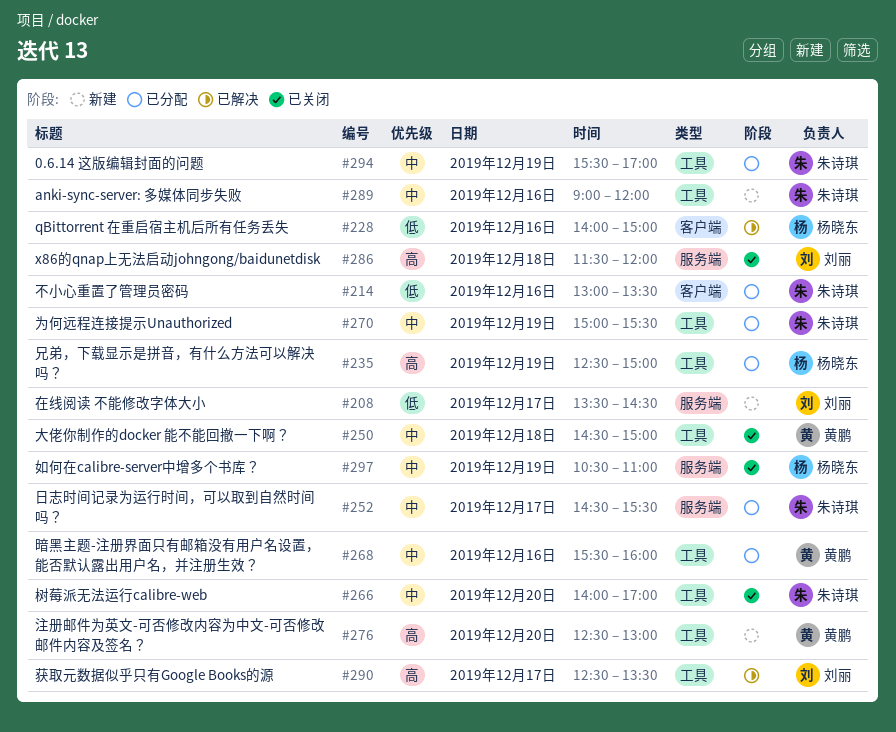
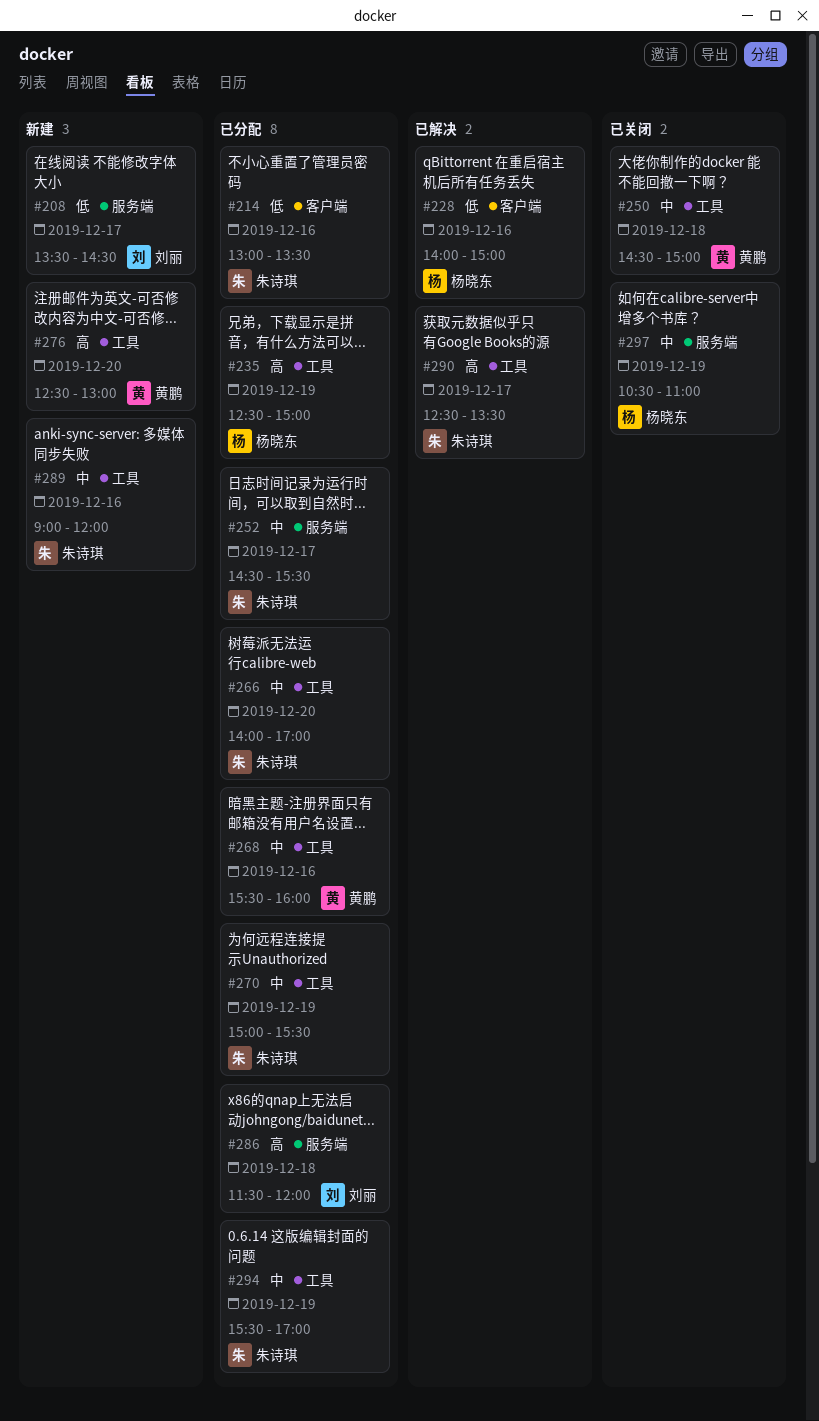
#266, status: 已关闭 -> 已分配
#286, status: 已关闭 -> 已分配
#290, owner: 刘丽 -> 朱诗琪

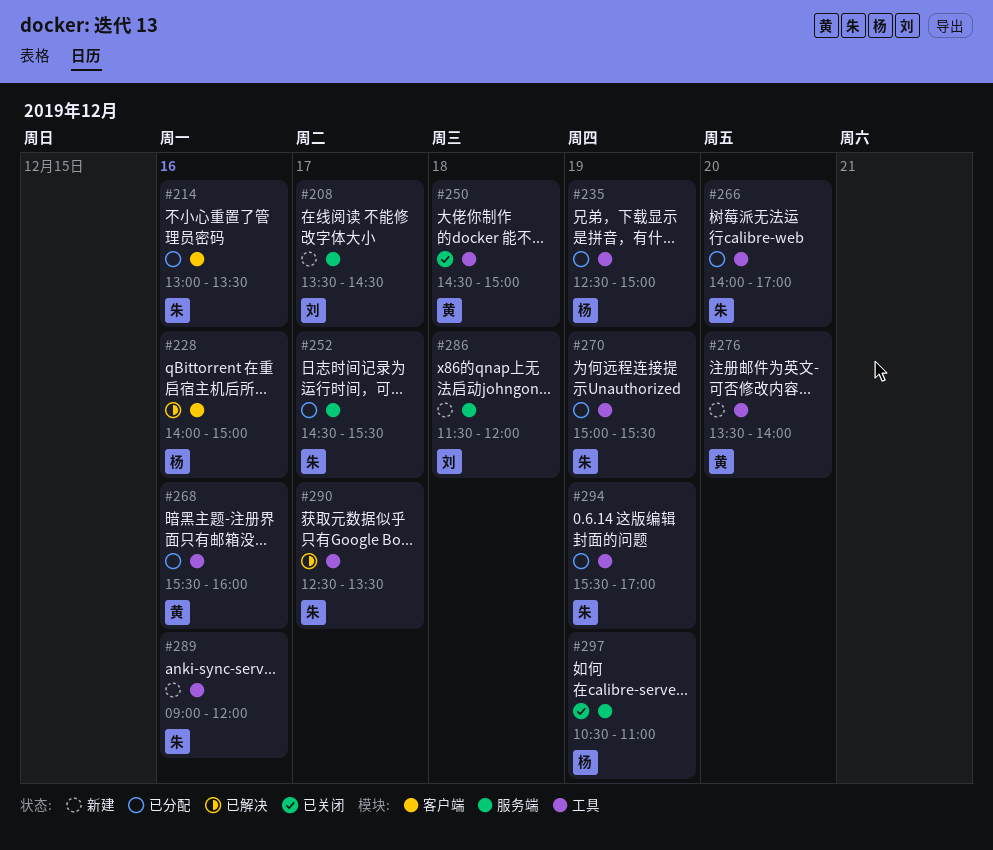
#276, begins: 12:30 -> 13:30
#276, ends: 13:00 -> 14:00
#286, status: 已分配 -> 新建

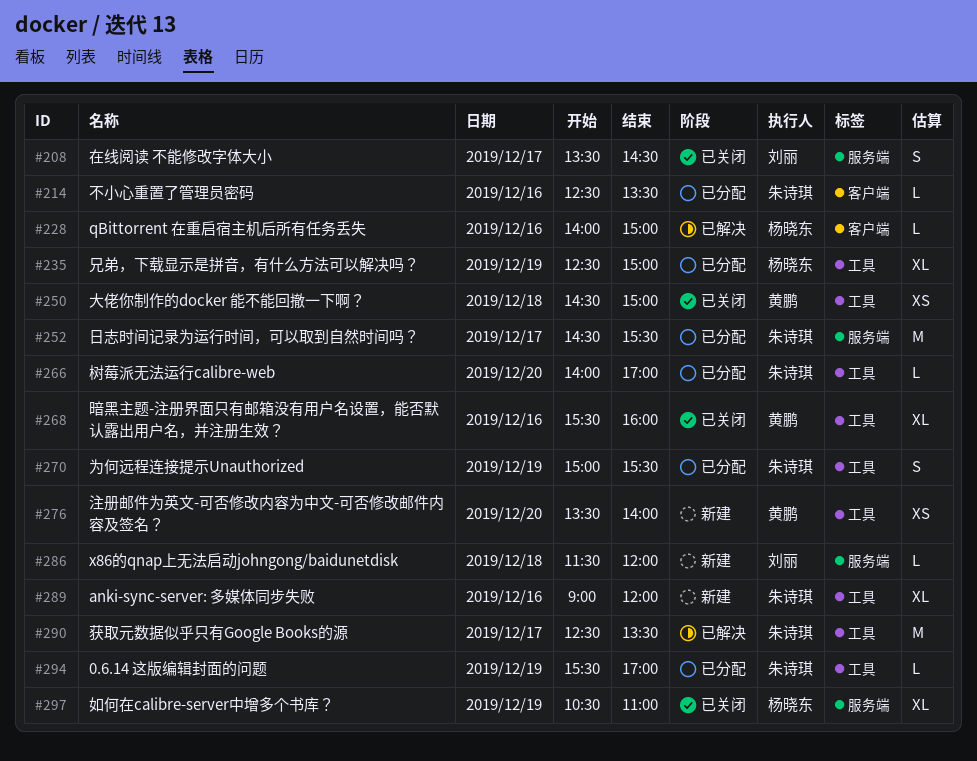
#208, status: 新建 -> 已关闭
#214, begins: 13:00 -> 12:30
#268, status: 已分配 -> 已关闭

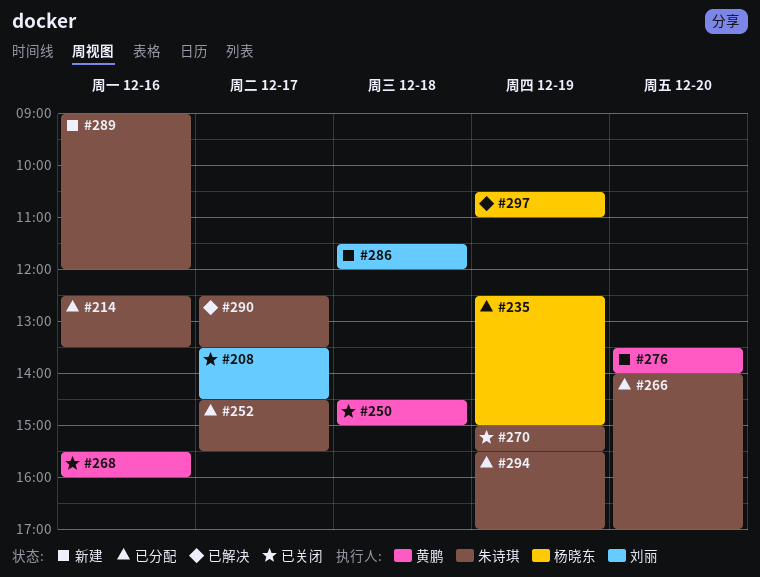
#228: present -> none
#270, status: 已分配 -> 已关闭
#297, status: 已关闭 -> 已解决

